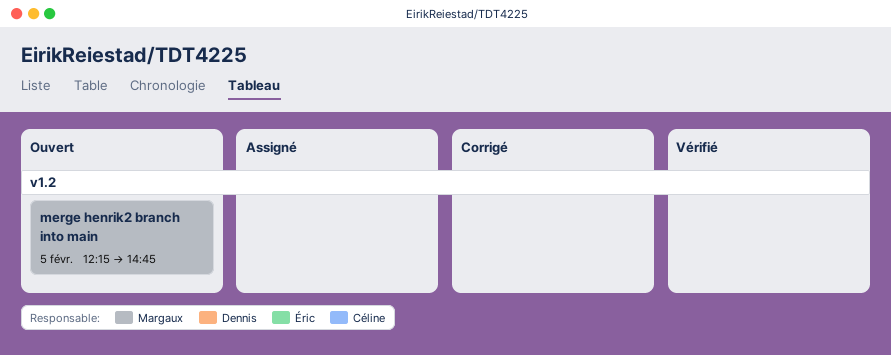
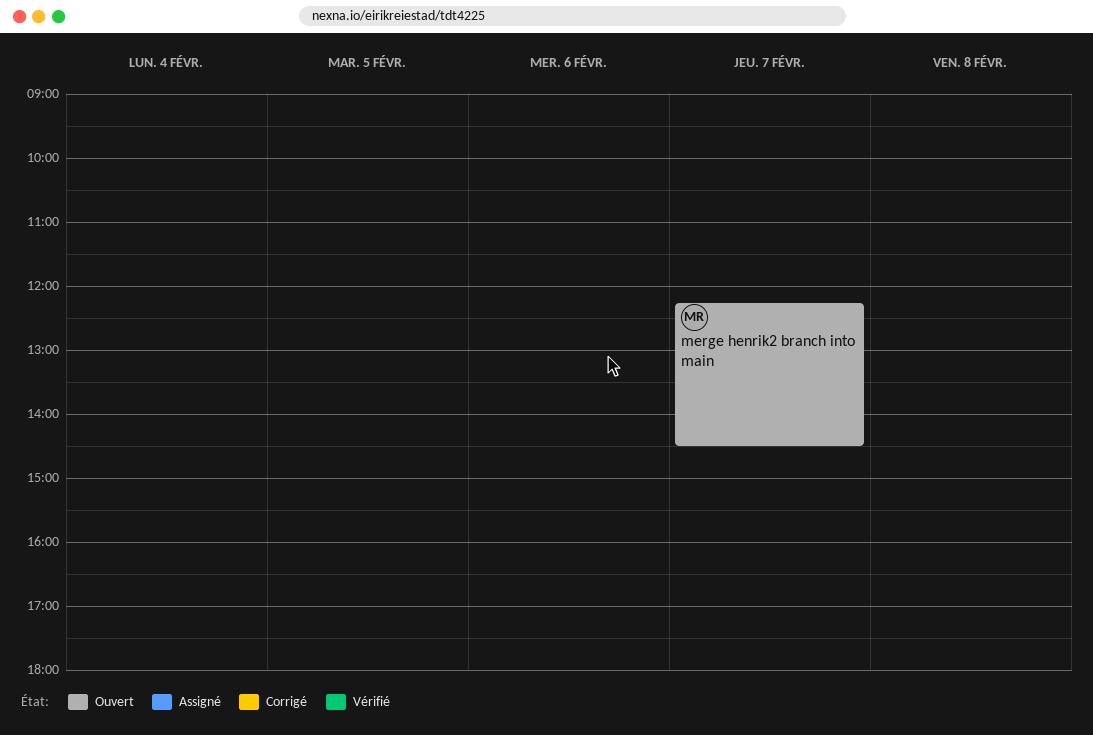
merge henrik2 branch into main, day: Feb 5 -> Feb 7
merge henrik2 branch into main, ends: 14:45 -> 14:30

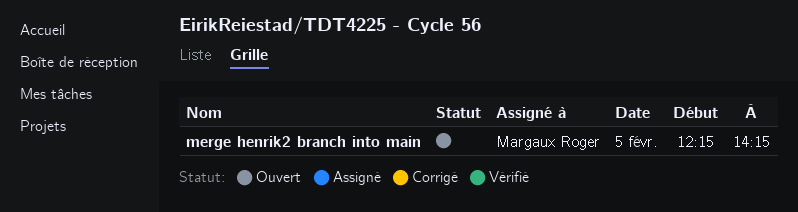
merge henrik2 branch into main, day: Feb 7 -> Feb 5
merge henrik2 branch into main, ends: 14:30 -> 14:15

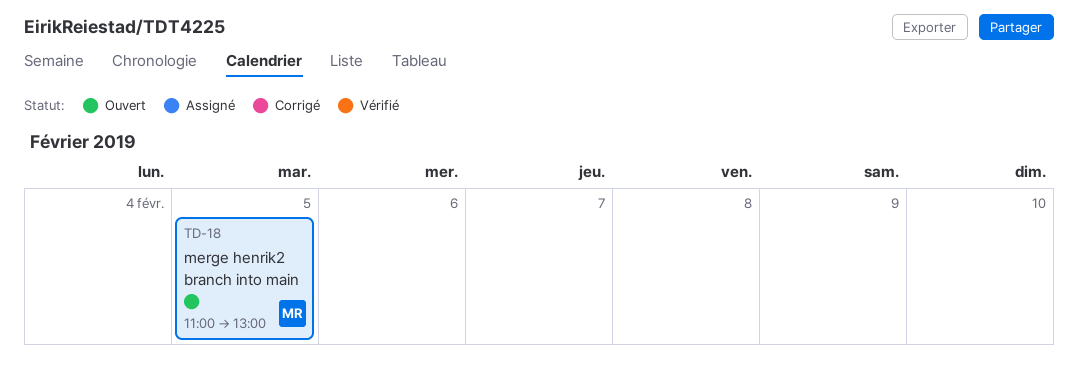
merge henrik2 branch into main, begins: 12:15 -> 11:00
merge henrik2 branch into main, ends: 14:15 -> 13:00

